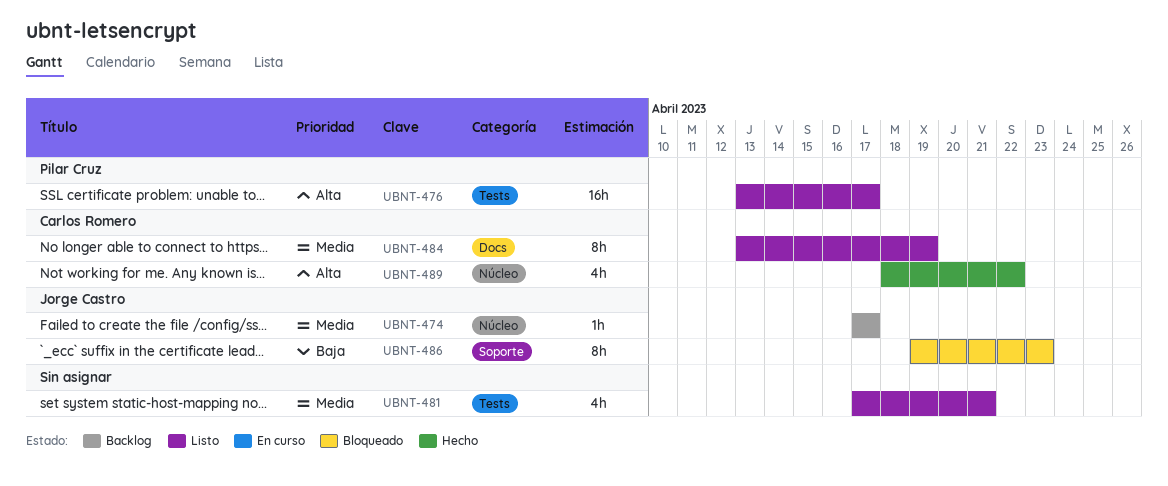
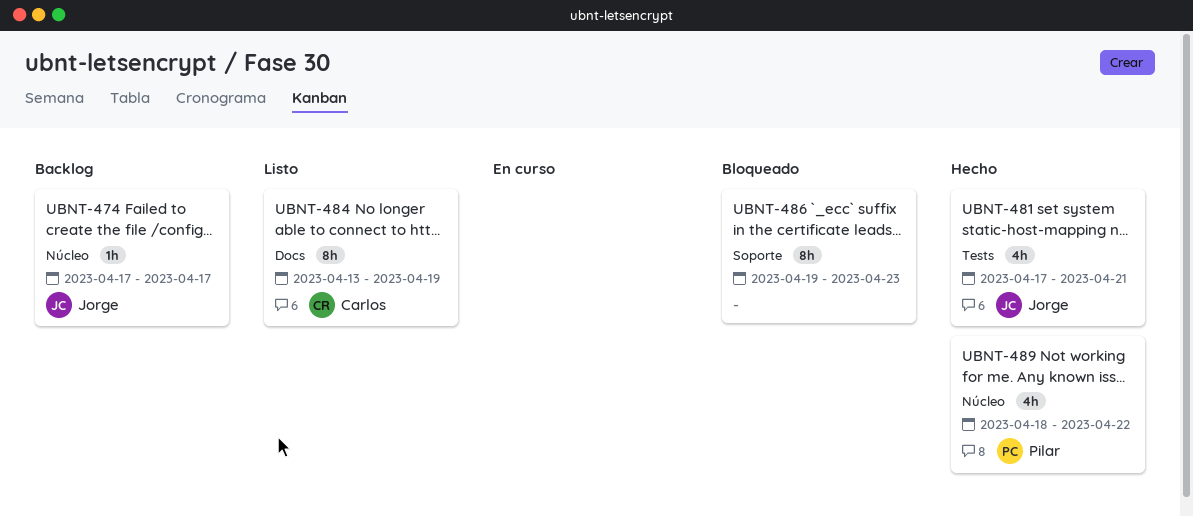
UBNT-476: present -> none
UBNT-481, status: Listo -> Hecho
UBNT-481, owner: none -> Jorge Castro
UBNT-486, owner: Jorge Castro -> none
UBNT-489, owner: Carlos Romero -> Pilar Cruz

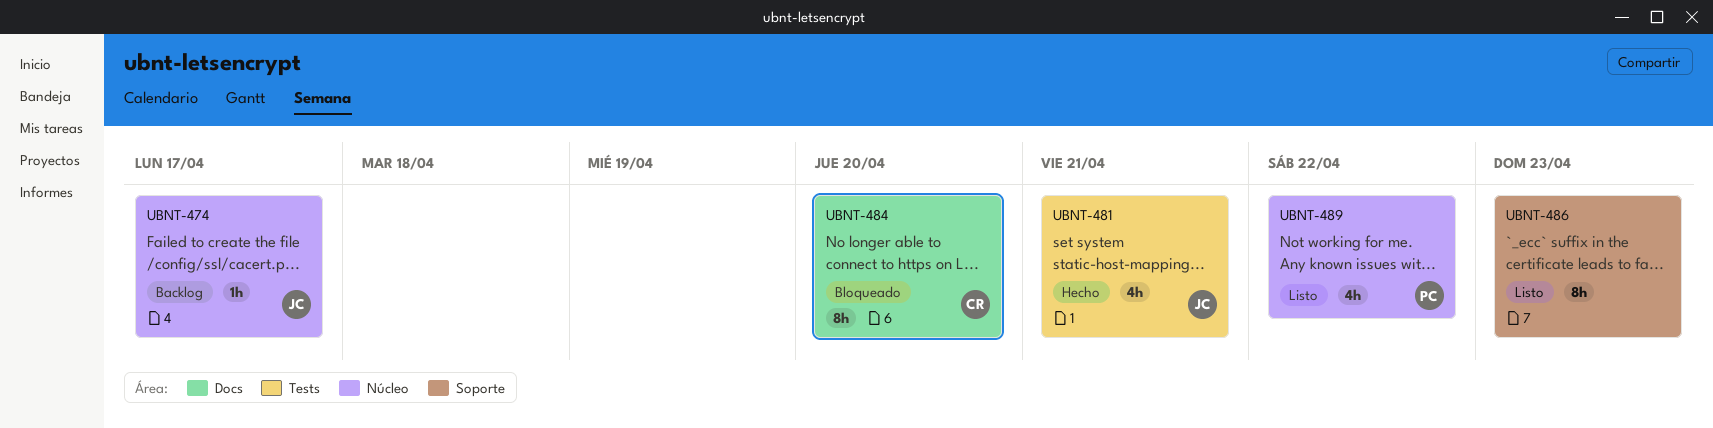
UBNT-484, status: Listo -> Bloqueado
UBNT-484, due: Apr 19 -> Apr 20
UBNT-486, status: Bloqueado -> Listo
UBNT-489, status: Hecho -> Listo

